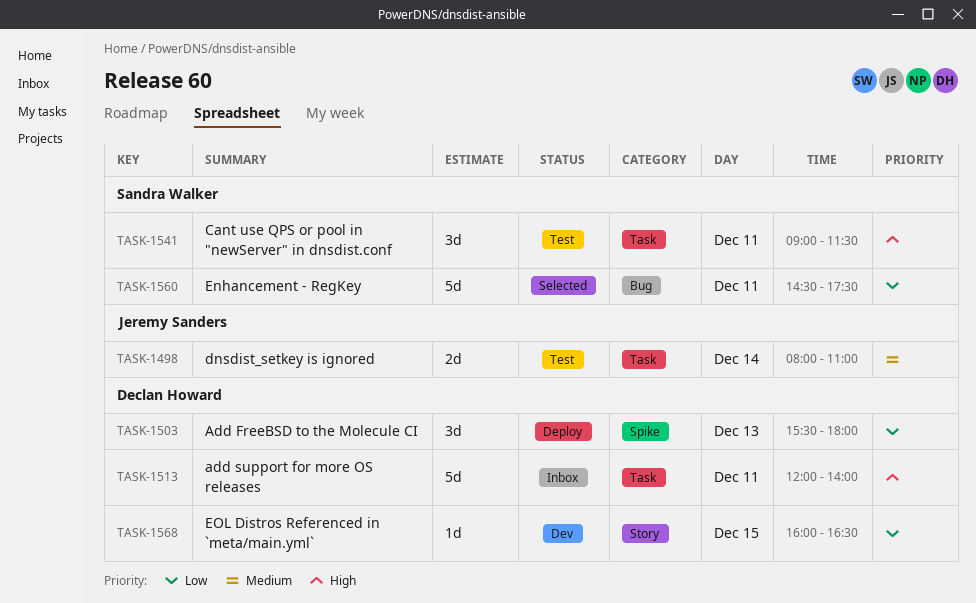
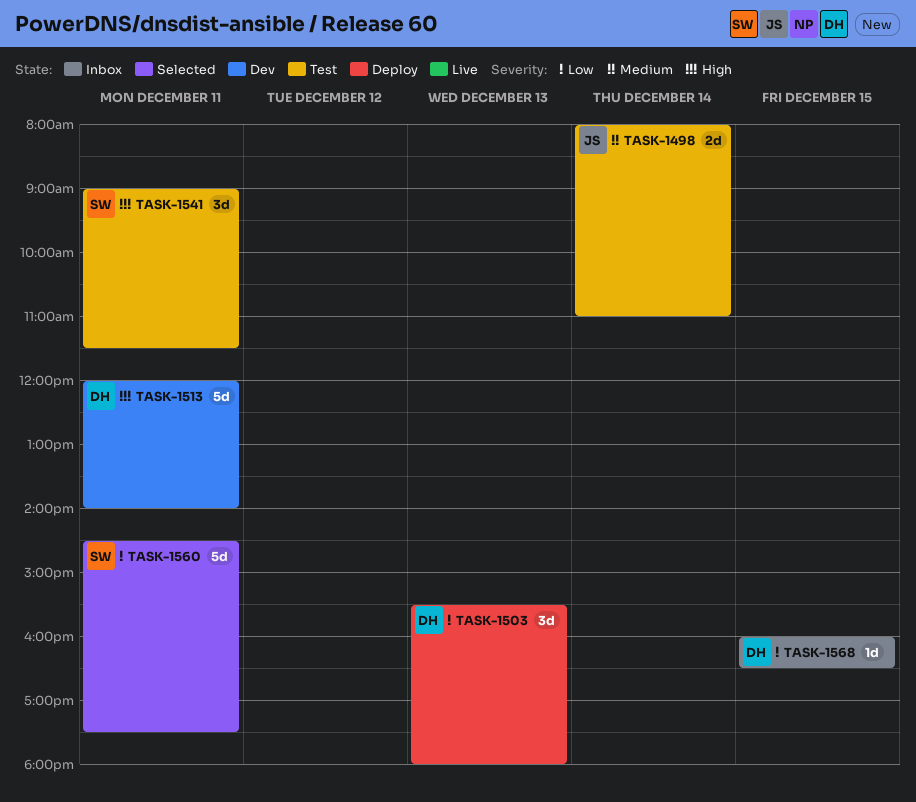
TASK-1513, status: Inbox -> Dev
TASK-1568, status: Dev -> Inbox

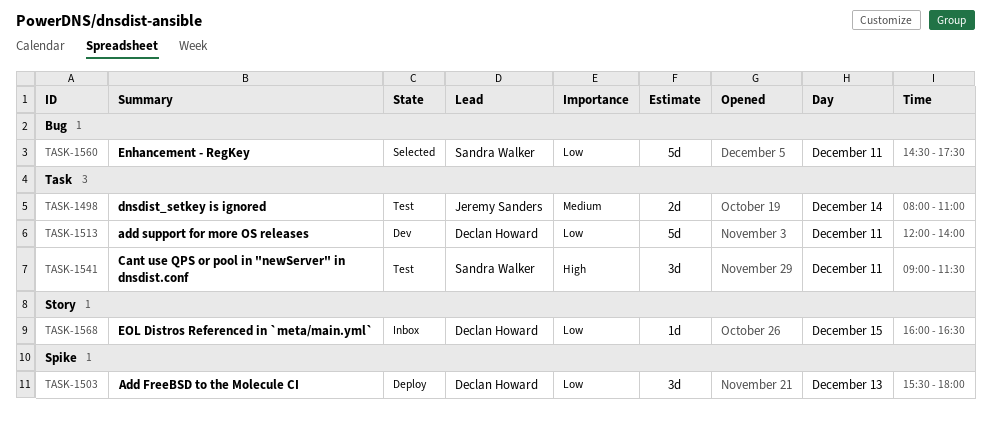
TASK-1513, priority: High -> Low

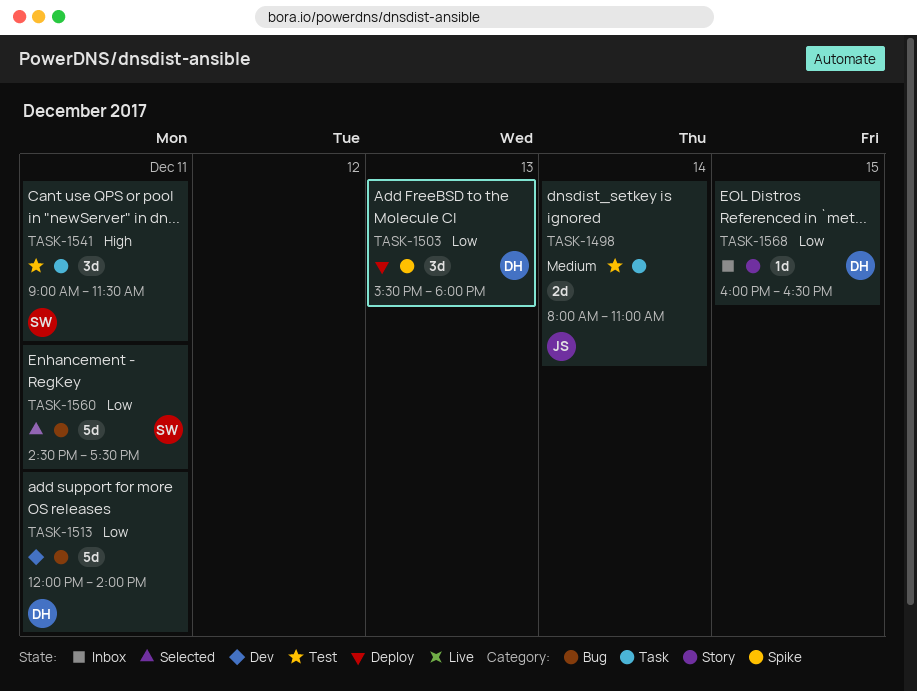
TASK-1513, label: Task -> Bug

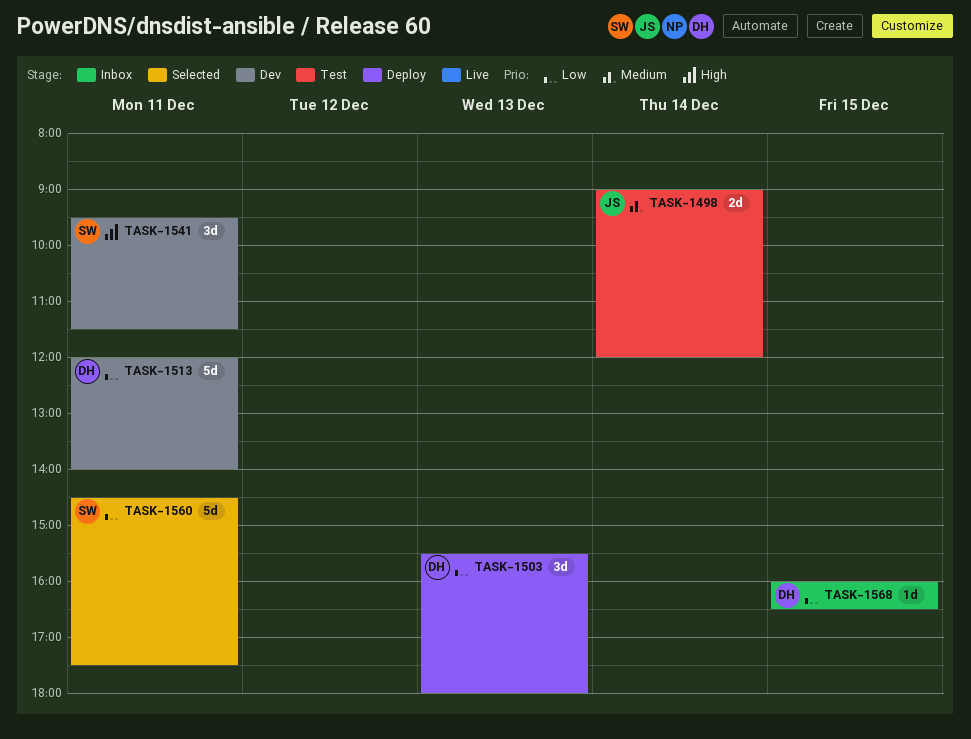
TASK-1498, begins: 08:00 -> 09:00
TASK-1498, ends: 11:00 -> 12:00
TASK-1541, status: Test -> Dev
TASK-1541, begins: 09:00 -> 09:30

